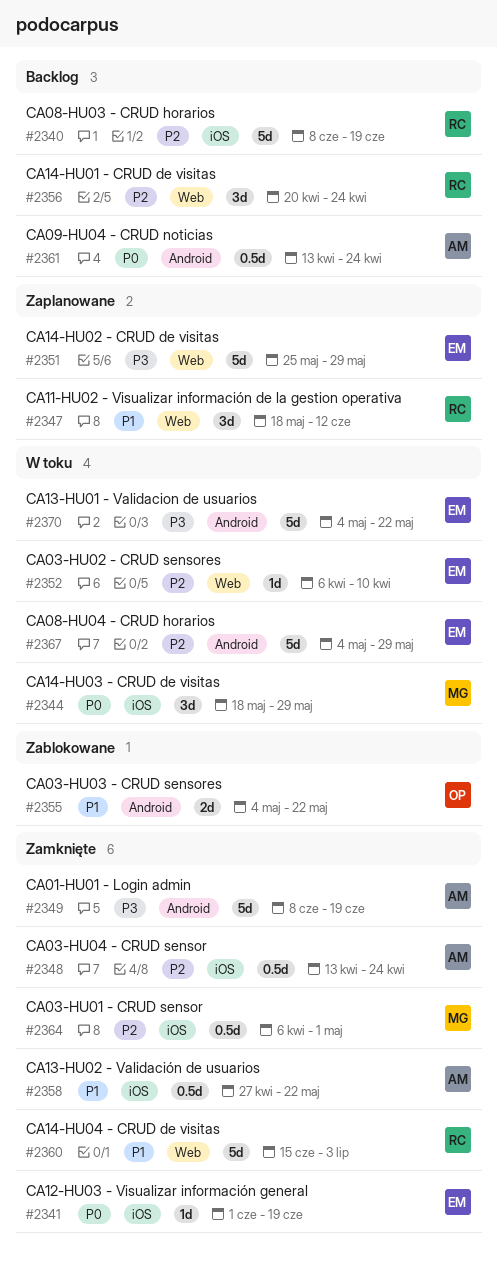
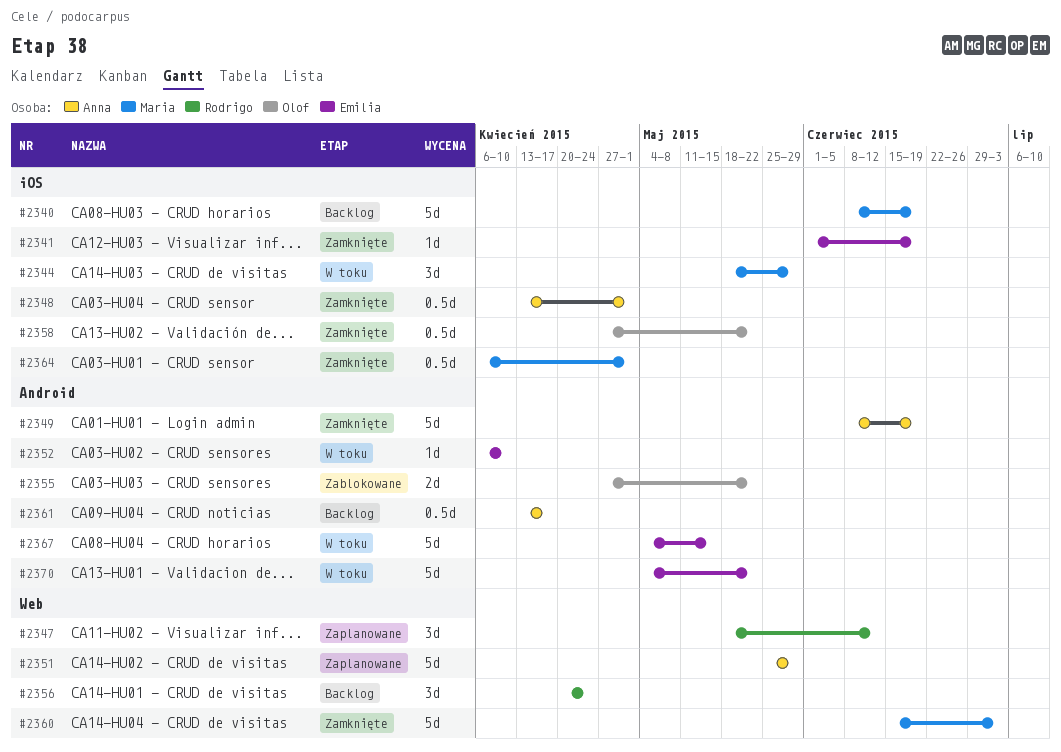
#2340, owner: Rodrigo -> Maria
#2348, due: Apr 24 -> May 1
#2351, owner: Emilia -> Anna
#2352, label: Web -> Android
#2355, start: May 4 -> Apr 27
#2358, owner: Anna -> Olof
#2360, owner: Rodrigo -> Maria
#2361, due: Apr 24 -> Apr 17
#2367, due: May 29 -> May 15

